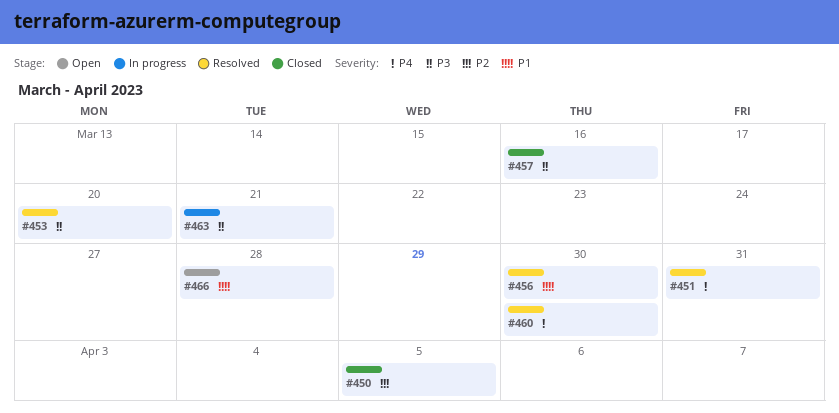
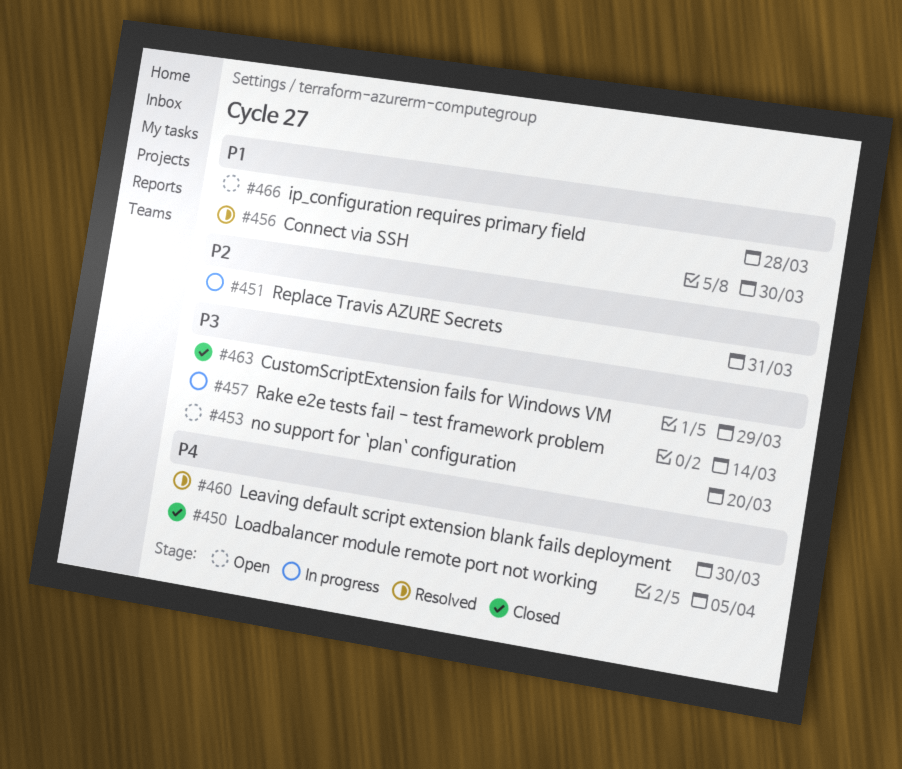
#450, priority: P2 -> P4
#451, status: Resolved -> In progress
#451, priority: P4 -> P2
#453, status: Resolved -> Open
#457, status: Closed -> In progress
#457, due: Mar 16 -> Mar 14
#463, status: In progress -> Closed
#463, due: Mar 21 -> Mar 29

